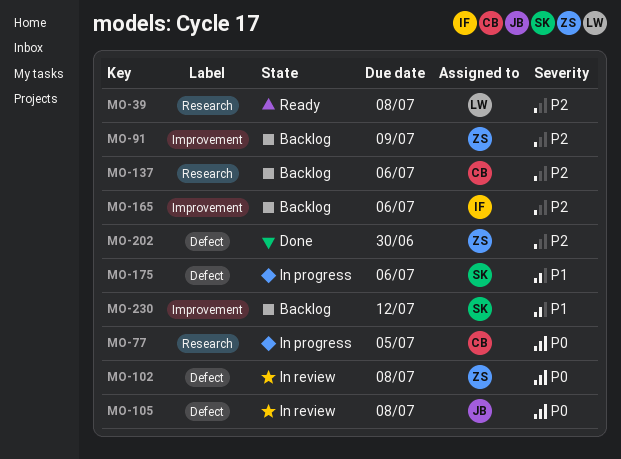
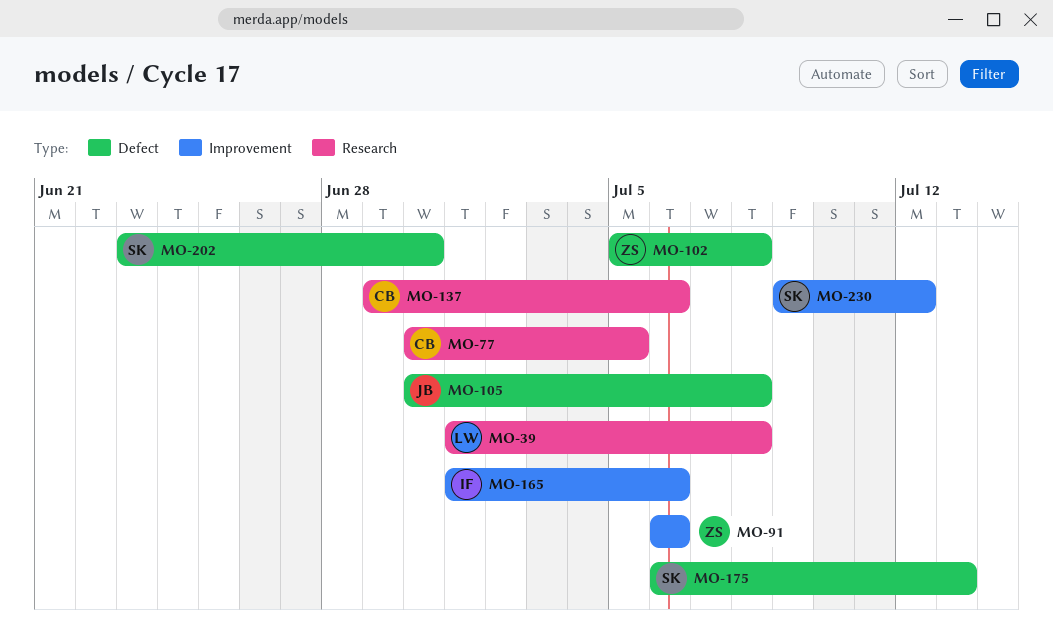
MO-91, due: Jul 9 -> Jul 6
MO-175, due: Jul 6 -> Jul 13
MO-202, owner: ZS -> SK

